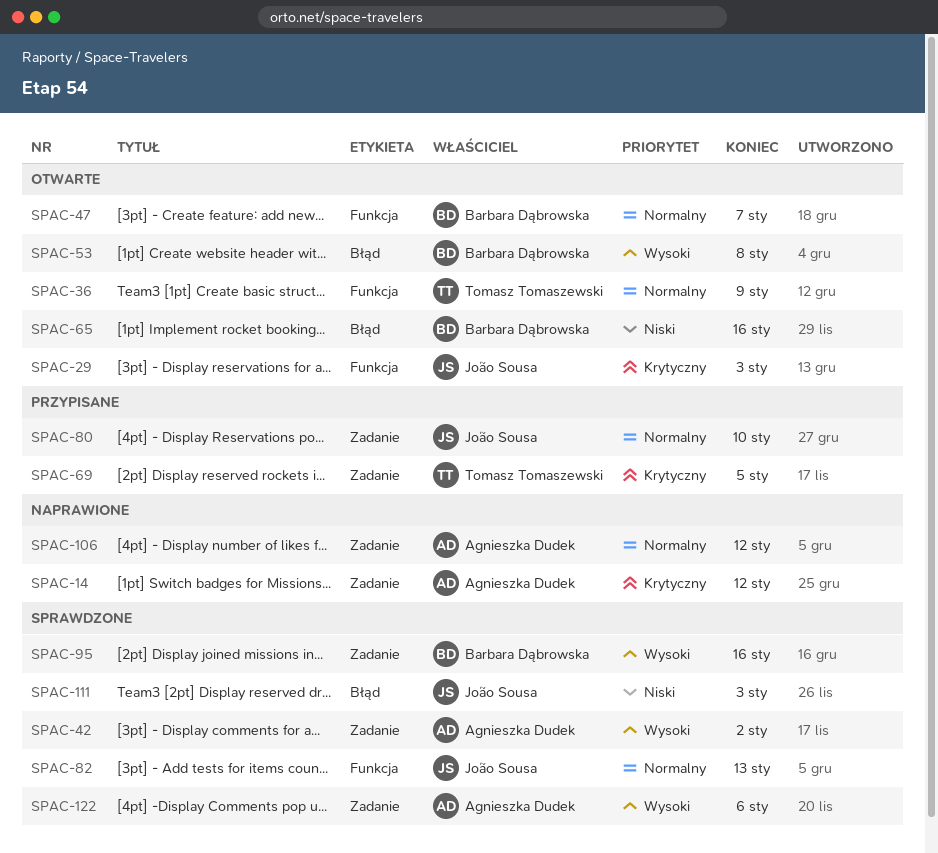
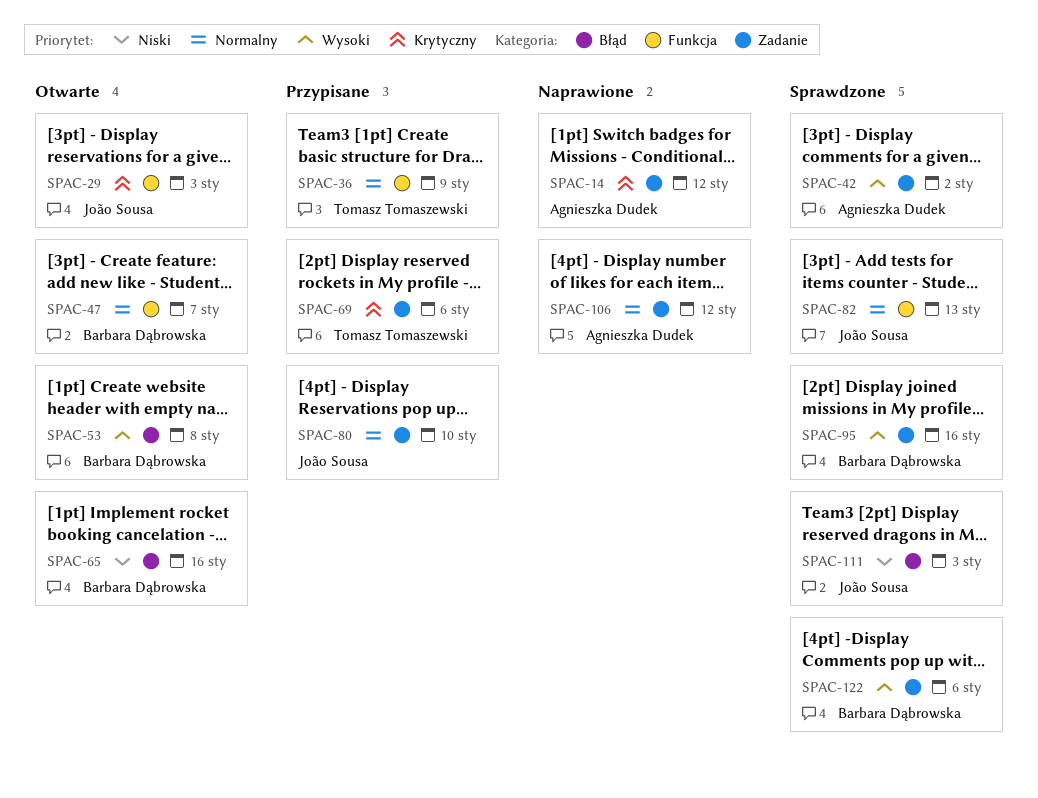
SPAC-36, status: Otwarte -> Przypisane
SPAC-69, due: Jan 5 -> Jan 6
SPAC-122, owner: Agnieszka Dudek -> Barbara Dąbrowska

